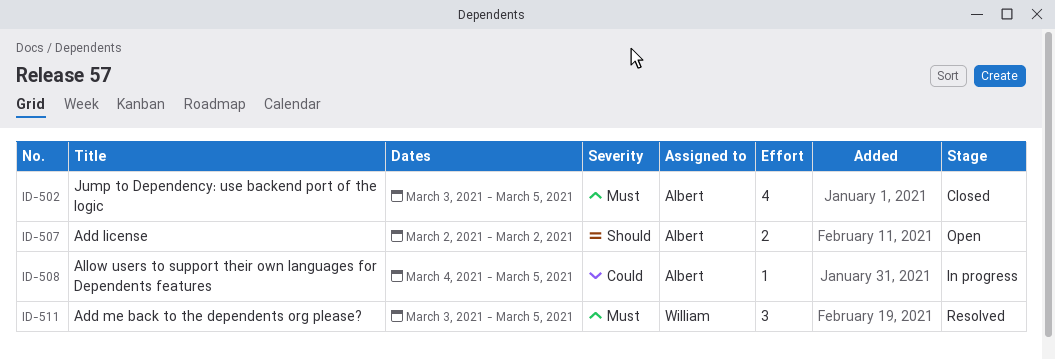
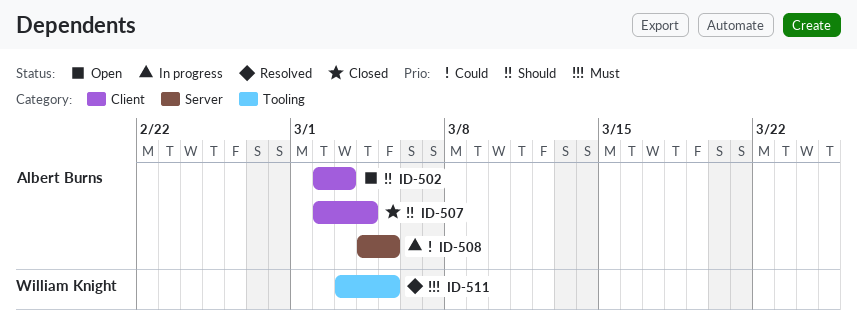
ID-502, status: Closed -> Open
ID-502, priority: Must -> Should
ID-502, start: Mar 3 -> Mar 2
ID-502, due: Mar 5 -> Mar 3
ID-507, status: Open -> Closed
ID-507, due: Mar 2 -> Mar 4

